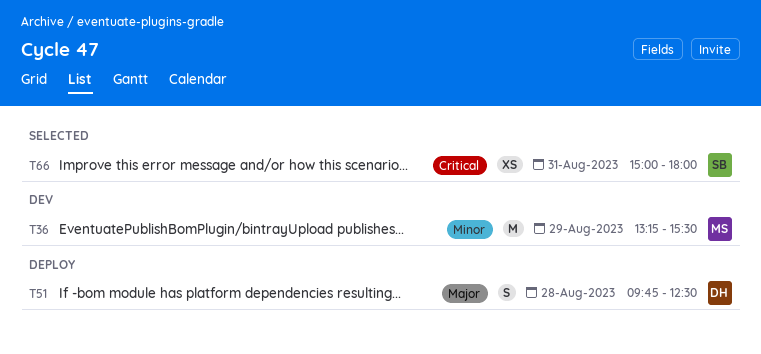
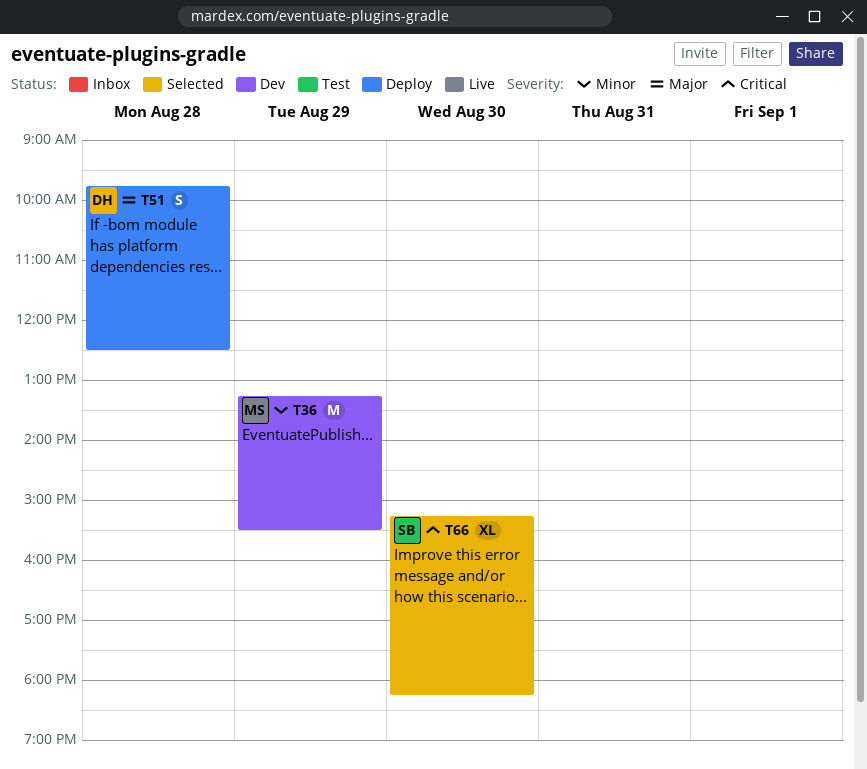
T66, estimate: XS -> XL
T66, day: Aug 31 -> Aug 30
T66, begins: 15:00 -> 15:15
T66, ends: 18:00 -> 18:15

